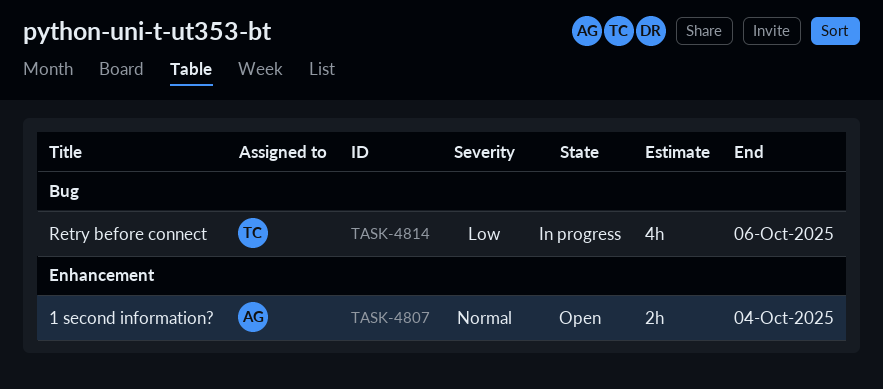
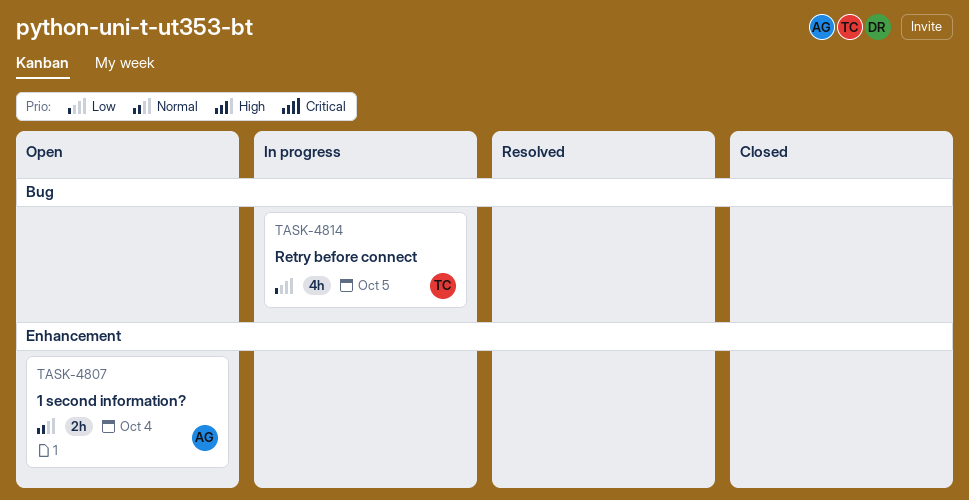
TASK-4814, due: Oct 6 -> Oct 5

